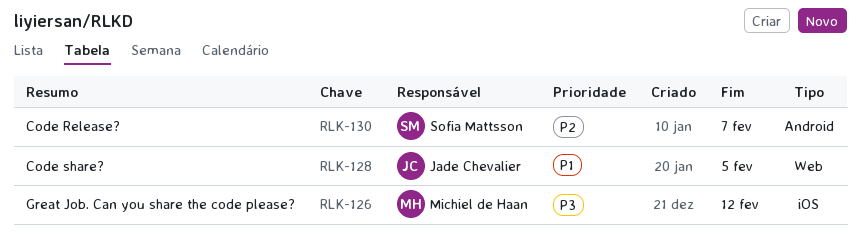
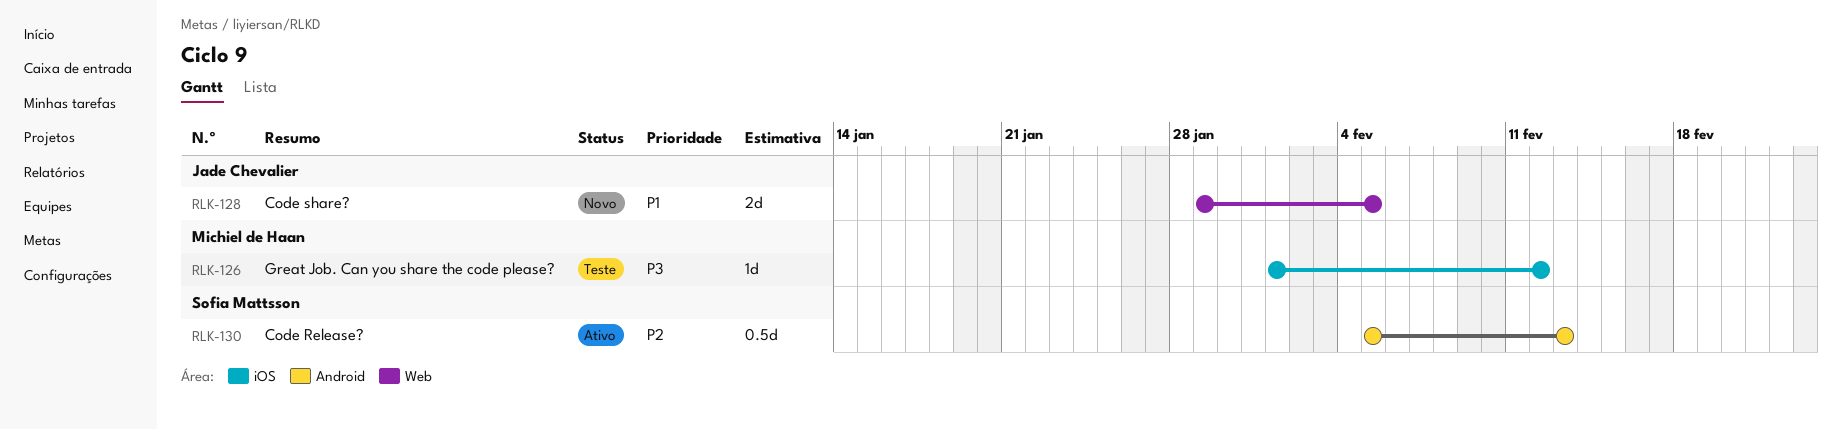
RLK-130, due: Feb 7 -> Feb 13

